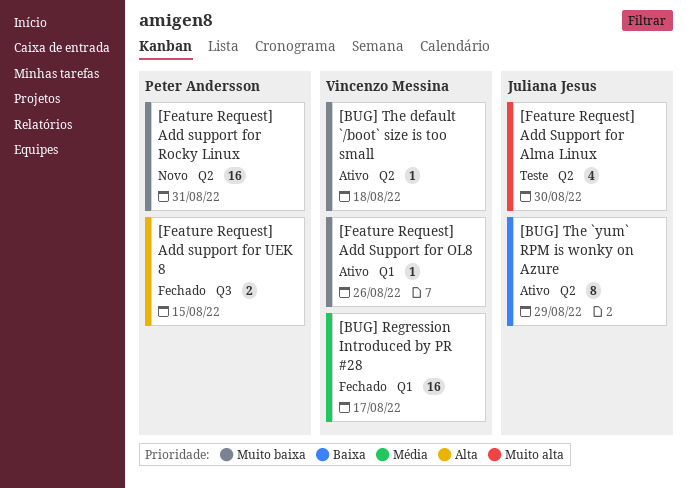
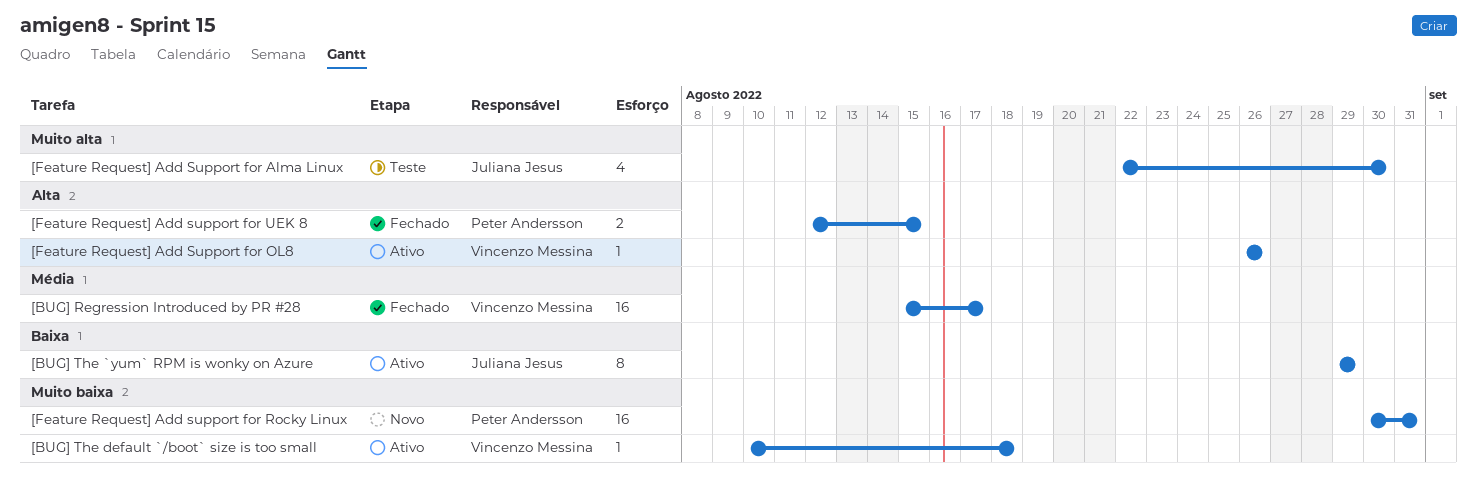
[Feature Request] Add Support for OL8, priority: Muito baixa -> Alta

